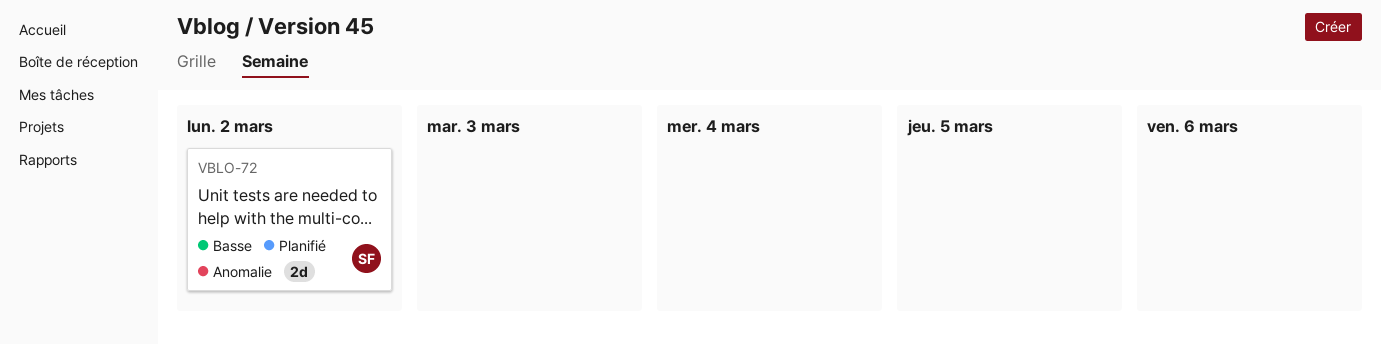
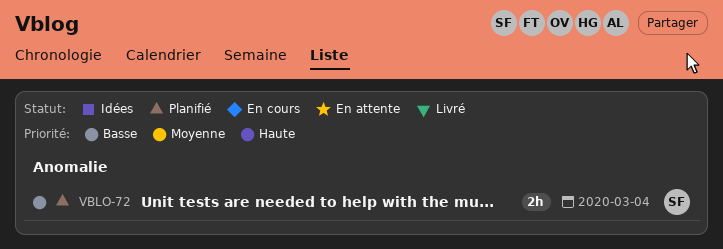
VBLO-72, estimate: 2d -> 2h
VBLO-72, due: Mar 2 -> Mar 4

